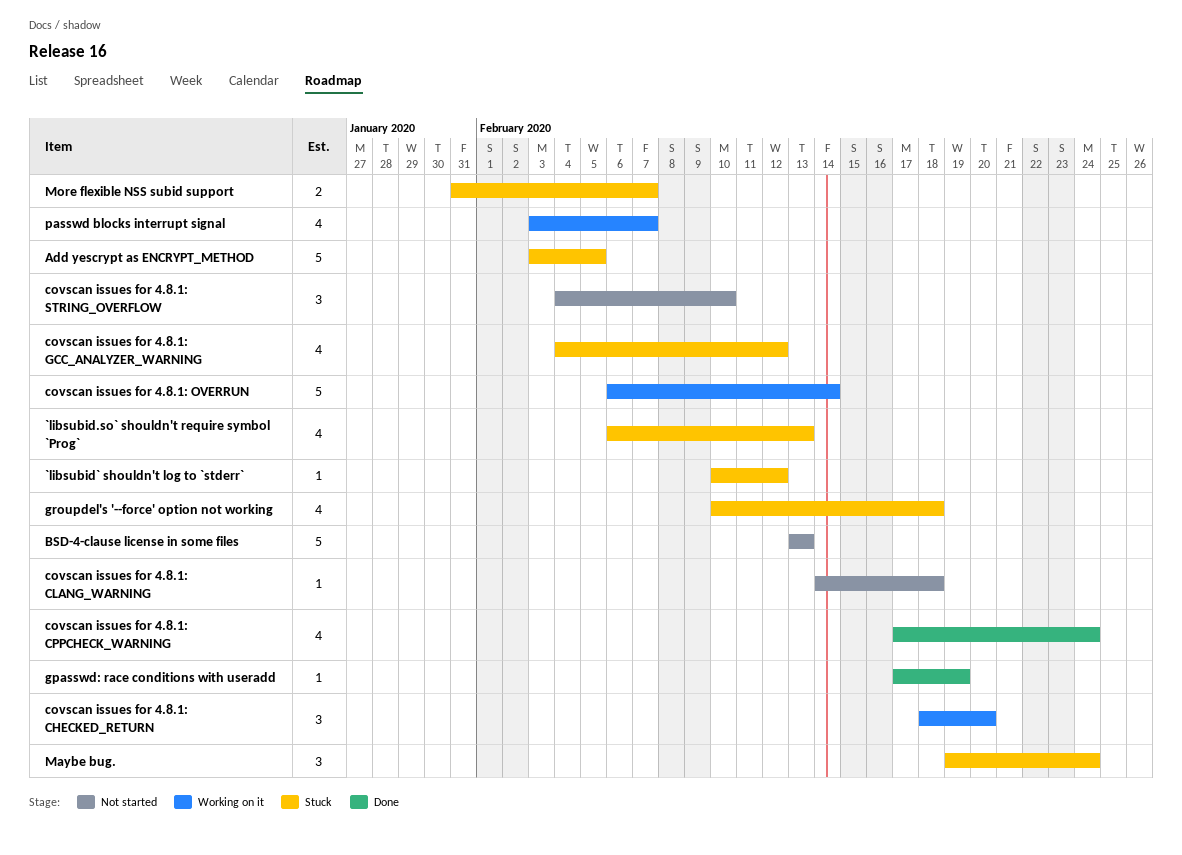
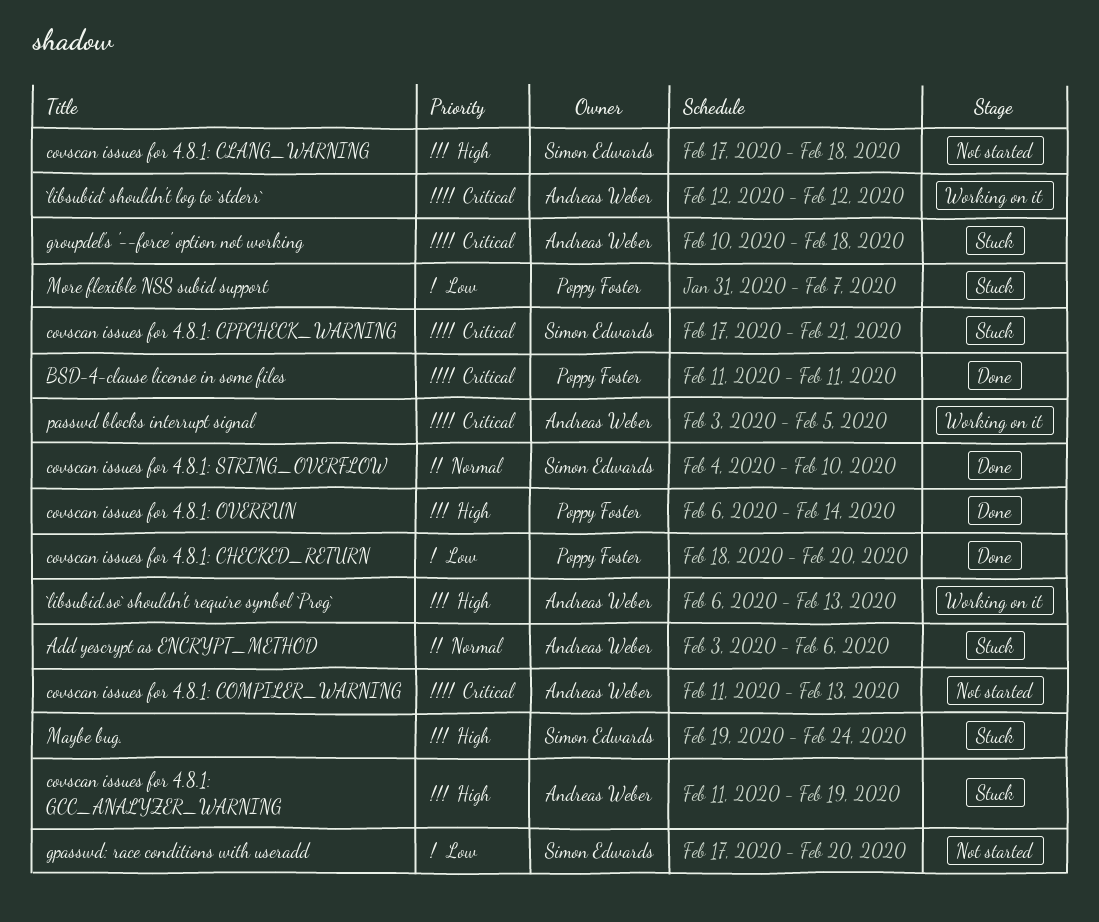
`libsubid.so` shouldn't require symbol `Prog`, status: Stuck -> Working on it
`libsubid` shouldn't log to `stderr`, status: Stuck -> Working on it
`libsubid` shouldn't log to `stderr`, start: Feb 10 -> Feb 12
Add yescrypt as ENCRYPT_METHOD, due: Feb 5 -> Feb 6
BSD-4-clause license in some files, status: Not started -> Done
BSD-4-clause license in some files, start: Feb 13 -> Feb 11
BSD-4-clause license in some files, due: Feb 13 -> Feb 11
covscan issues for 4.8.1: CHECKED_RETURN, status: Working on it -> Done
covscan issues for 4.8.1: CLANG_WARNING, start: Feb 14 -> Feb 17
covscan issues for 4.8.1: COMPILER_WARNING: none -> present
covscan issues for 4.8.1: CPPCHECK_WARNING, status: Done -> Stuck
covscan issues for 4.8.1: CPPCHECK_WARNING, due: Feb 24 -> Feb 21
covscan issues for 4.8.1: GCC_ANALYZER_WARNING, start: Feb 4 -> Feb 11
covscan issues for 4.8.1: GCC_ANALYZER_WARNING, due: Feb 12 -> Feb 19
covscan issues for 4.8.1: OVERRUN, status: Working on it -> Done
covscan issues for 4.8.1: STRING_OVERFLOW, status: Not started -> Done
gpasswd: race conditions with useradd, status: Done -> Not started
gpasswd: race conditions with useradd, due: Feb 19 -> Feb 20
passwd blocks interrupt signal, due: Feb 7 -> Feb 5

